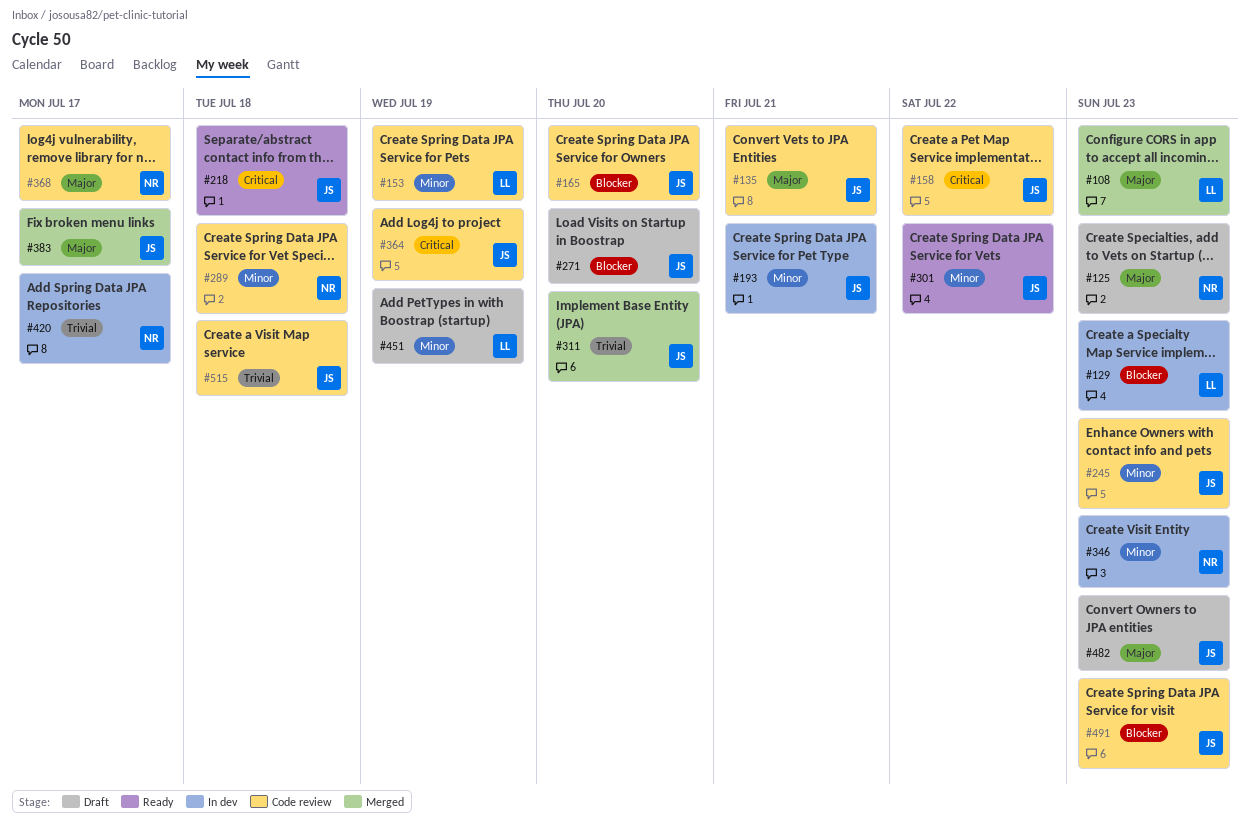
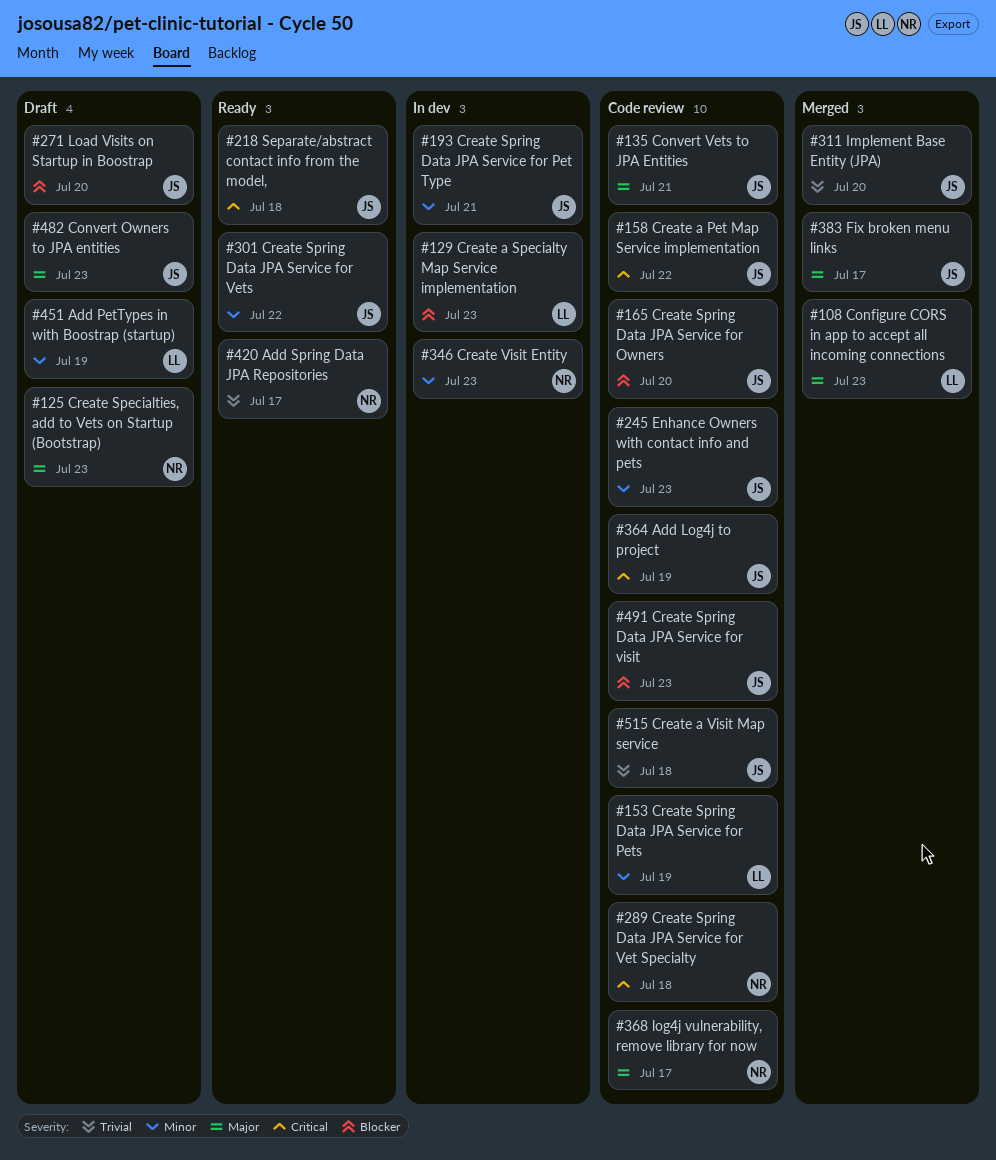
#289, priority: Minor -> Critical
#420, status: In dev -> Ready

